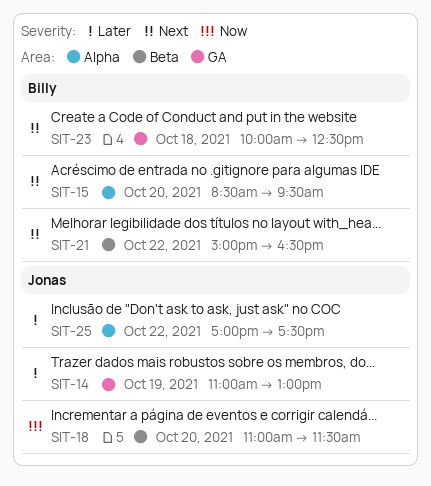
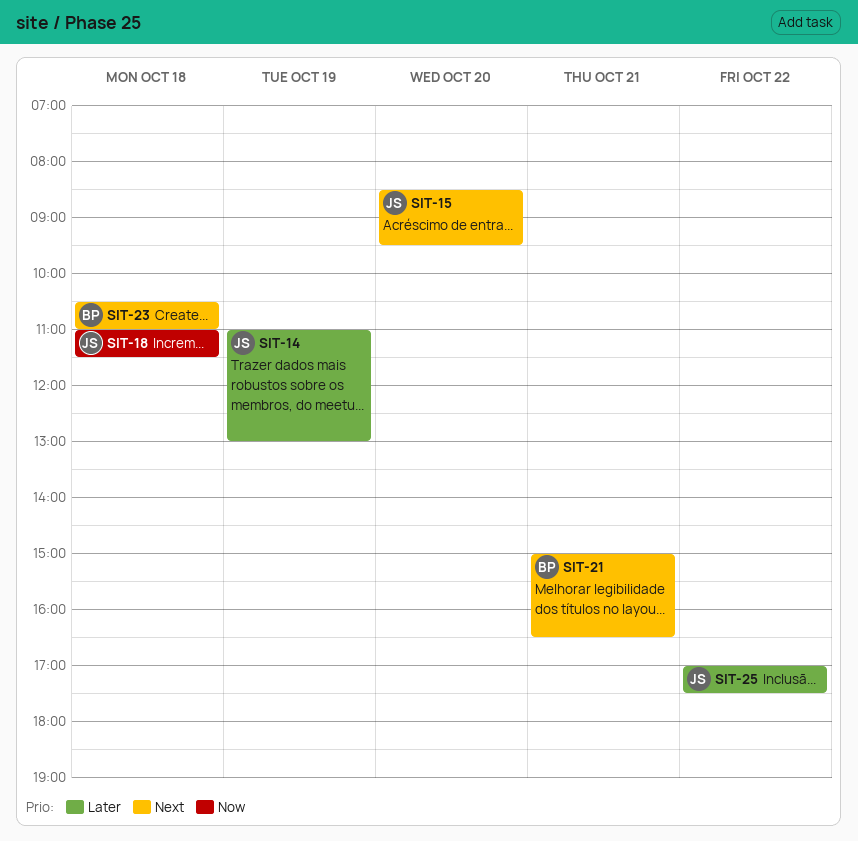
SIT-15, owner: Billy -> Jonas
SIT-18, day: Oct 20 -> Oct 18
SIT-21, day: Oct 22 -> Oct 21
SIT-23, begins: 10:00 -> 10:30
SIT-23, ends: 12:30 -> 11:00

